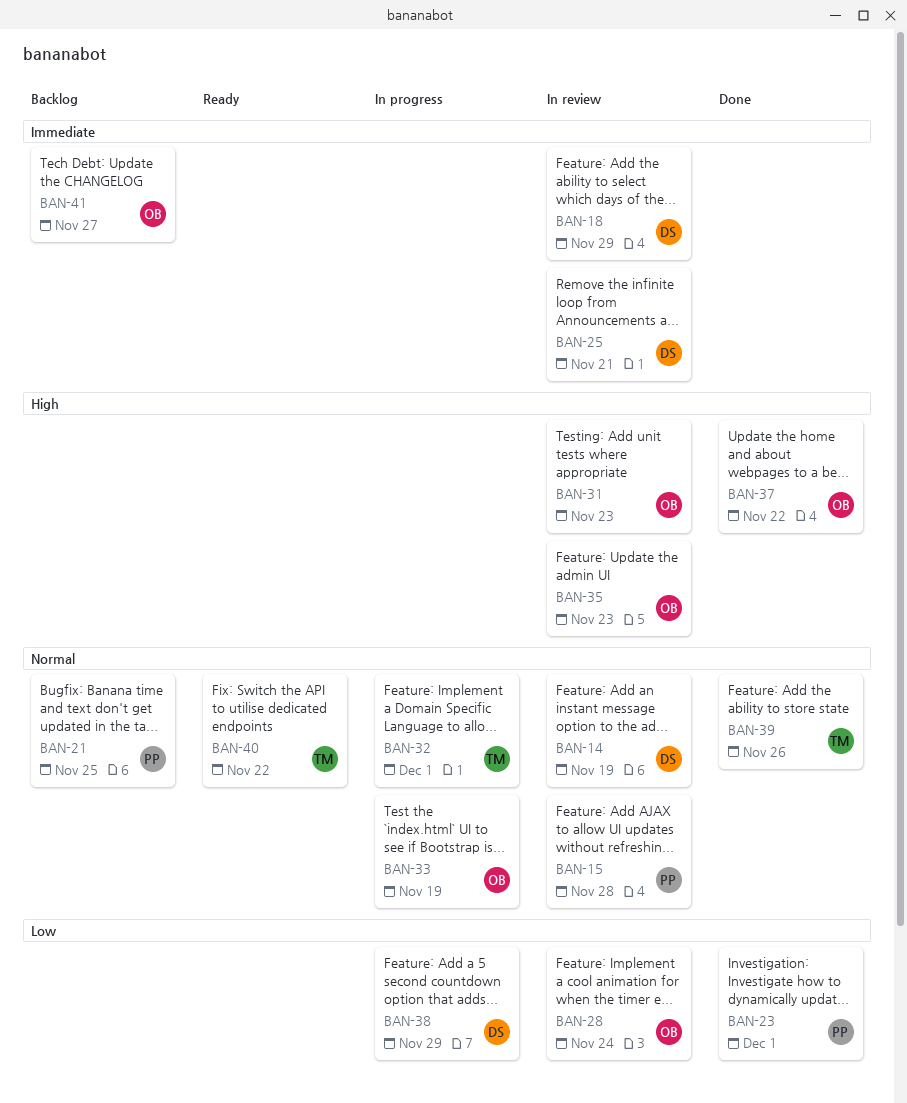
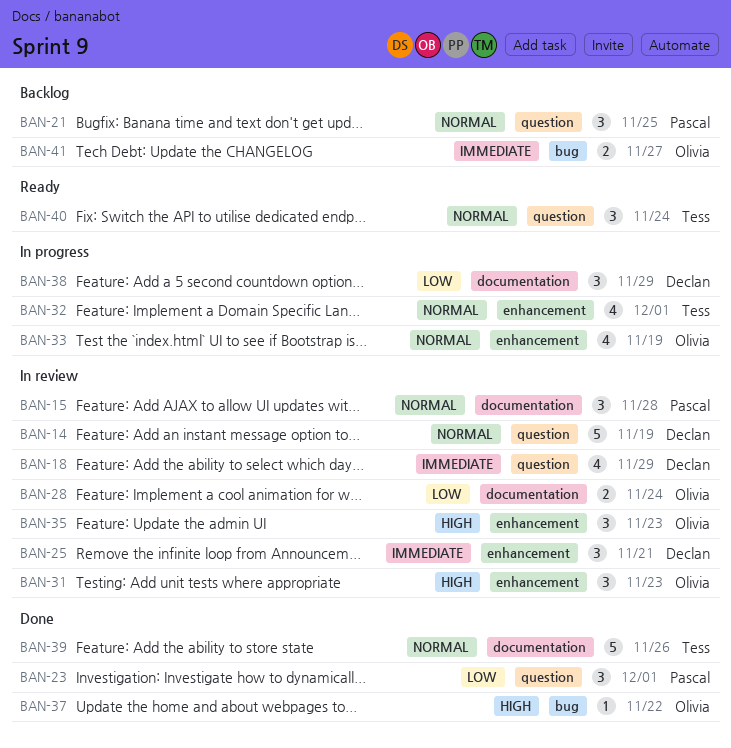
BAN-40, due: Nov 22 -> Nov 24

